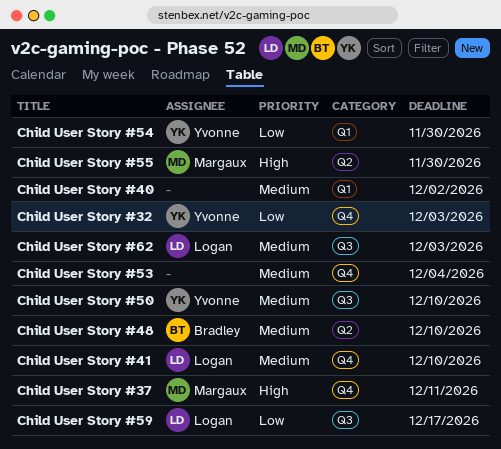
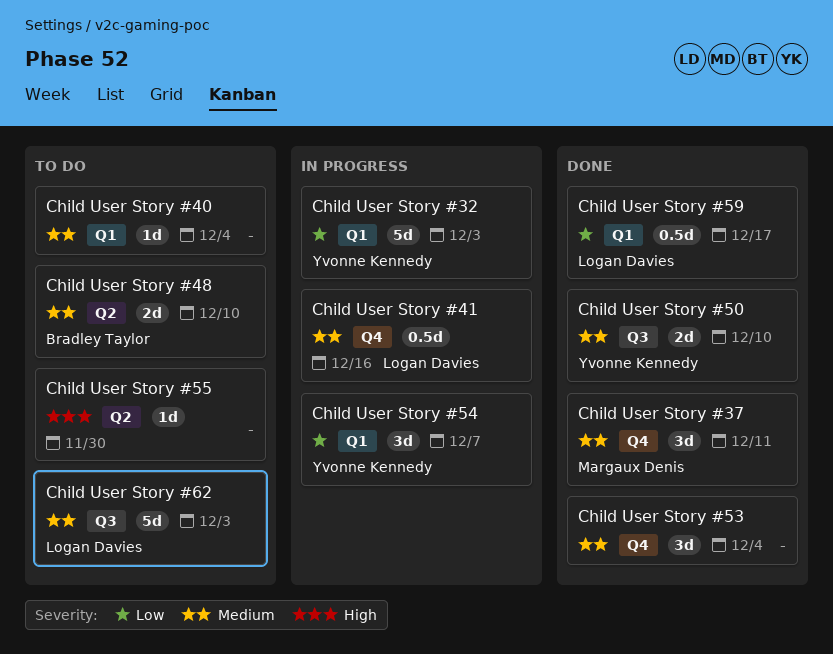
Child User Story #32, label: Q4 -> Q1
Child User Story #37, priority: High -> Medium
Child User Story #40, due: Dec 2 -> Dec 4
Child User Story #41, due: Dec 10 -> Dec 16
Child User Story #54, due: Nov 30 -> Dec 7
Child User Story #55, owner: Margaux Denis -> none
Child User Story #59, label: Q3 -> Q1

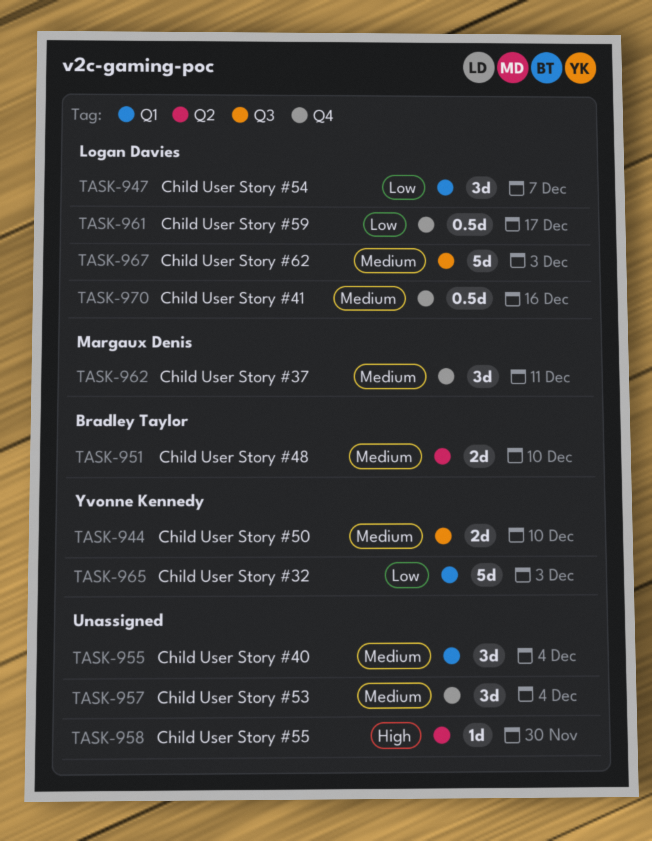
Child User Story #40, estimate: 1d -> 3d
Child User Story #54, owner: Yvonne Kennedy -> Logan Davies
Child User Story #59, label: Q1 -> Q4

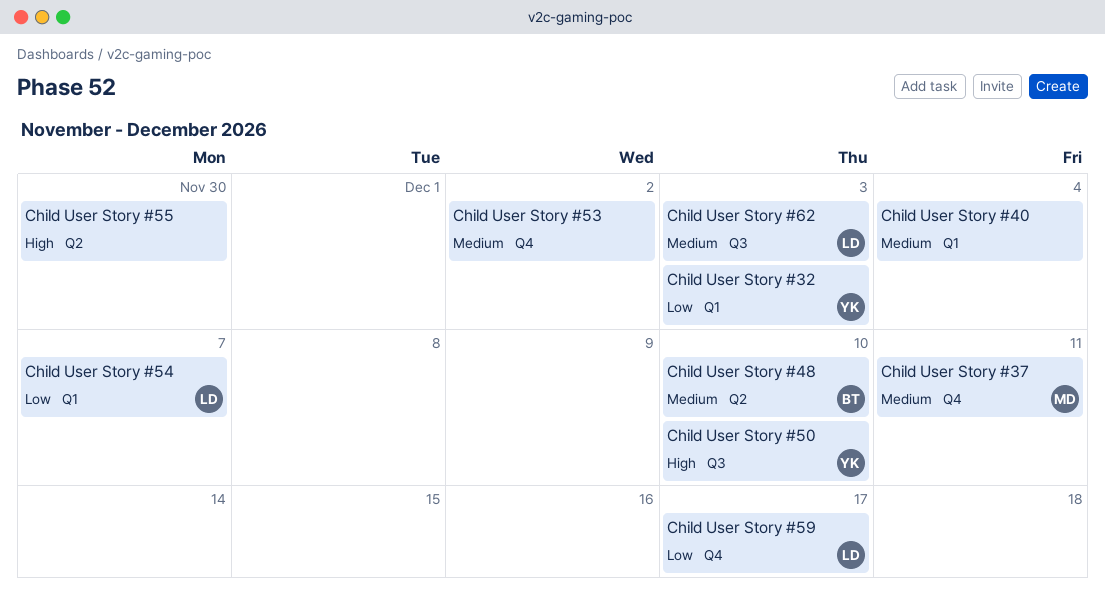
Child User Story #41: present -> none
Child User Story #50, priority: Medium -> High
Child User Story #53, due: Dec 4 -> Dec 2

